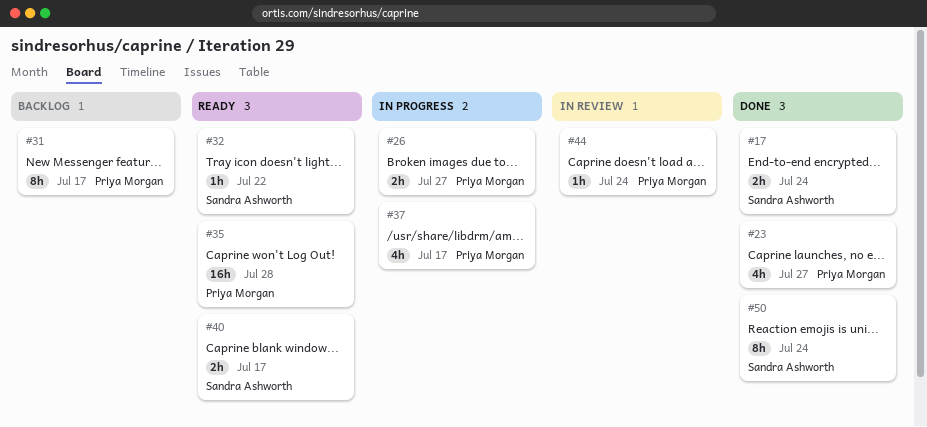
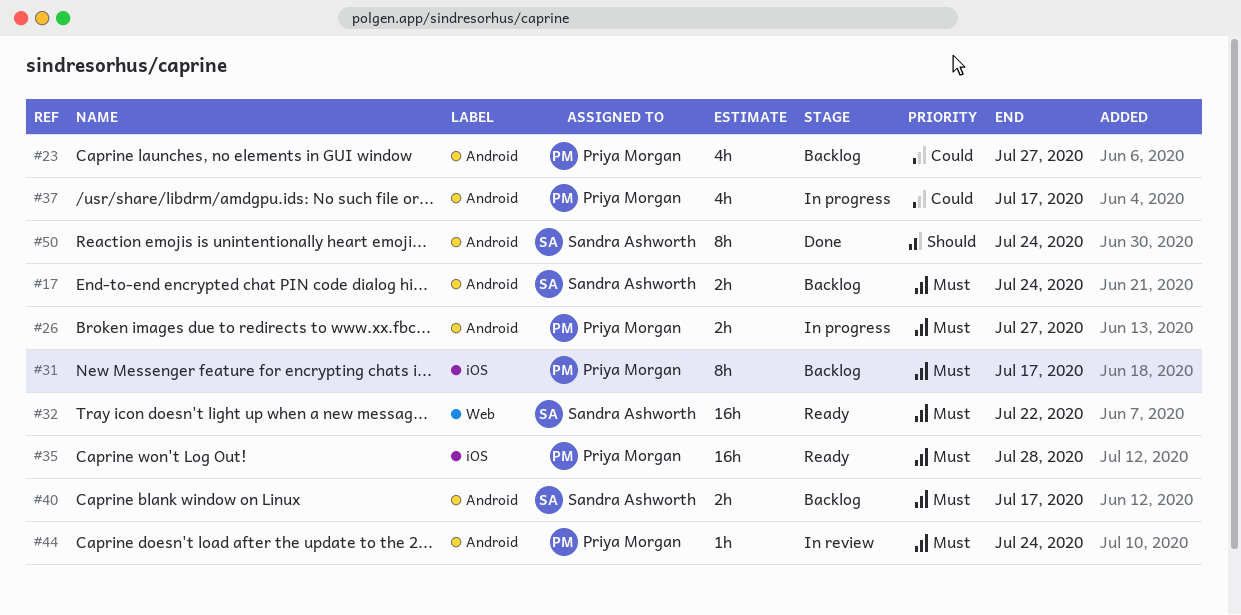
#17, status: Done -> Backlog
#23, status: Done -> Backlog
#32, estimate: 1h -> 16h
#40, status: Ready -> Backlog

